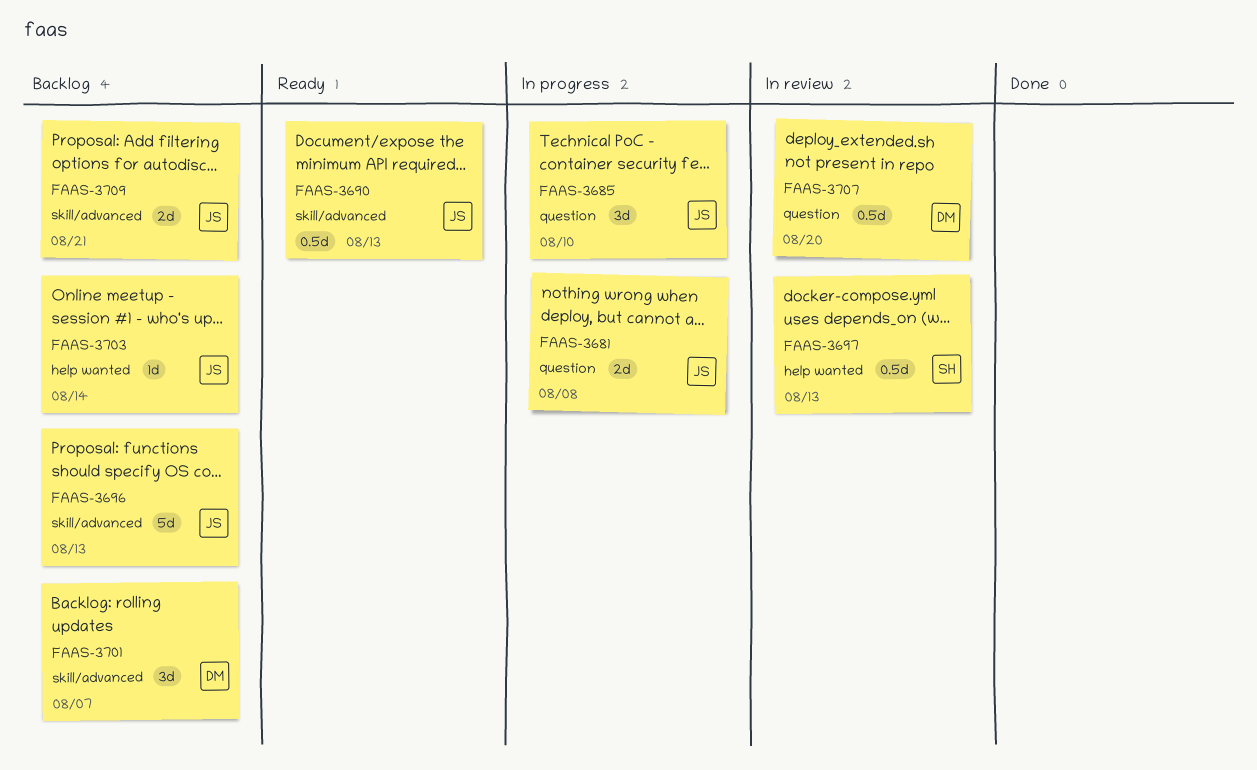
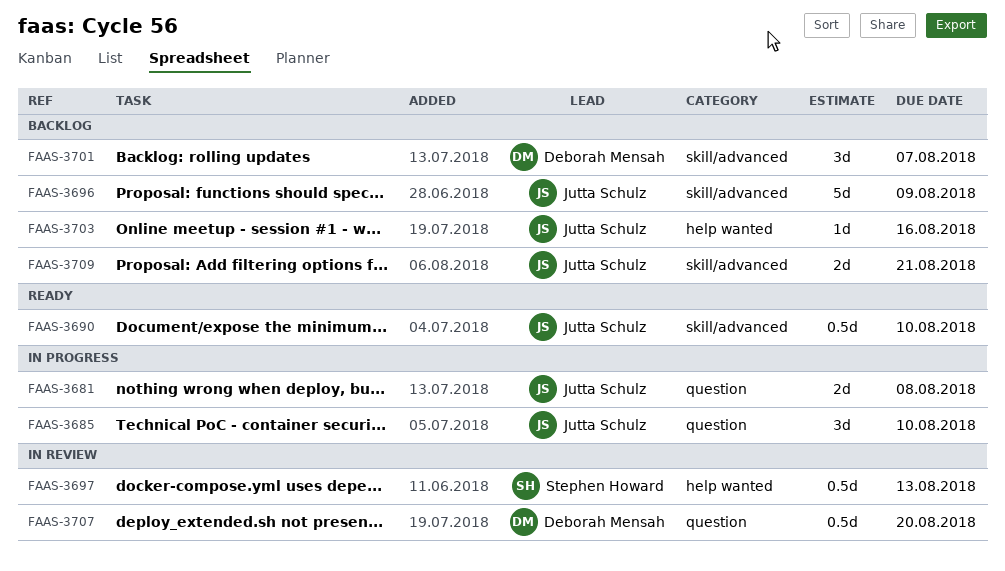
FAAS-3690, due: Aug 13 -> Aug 10
FAAS-3696, due: Aug 13 -> Aug 9
FAAS-3703, due: Aug 14 -> Aug 16

